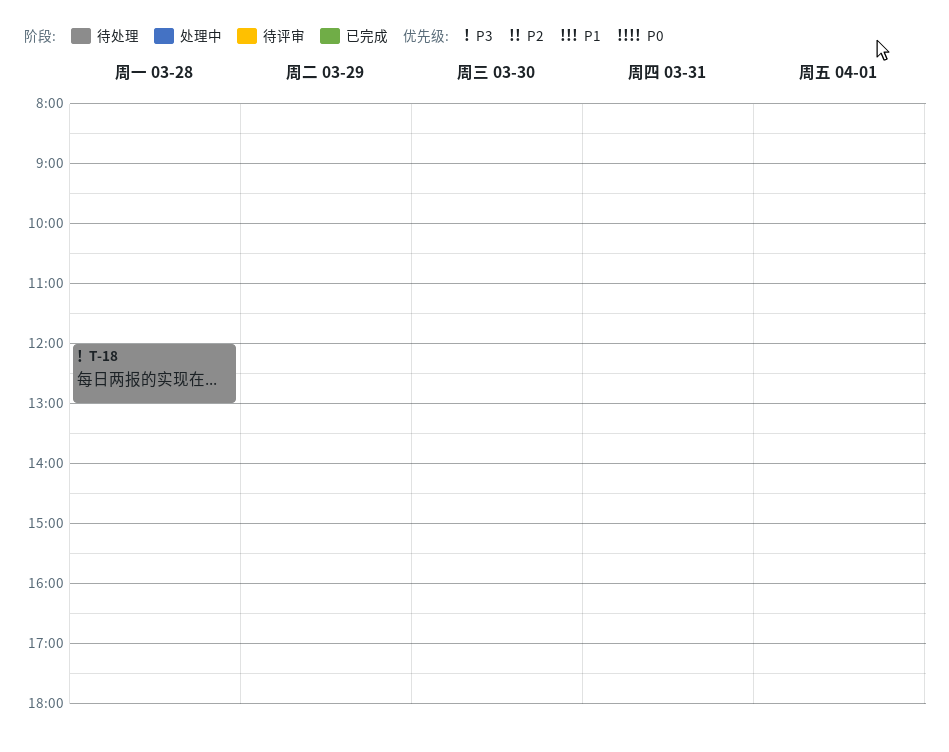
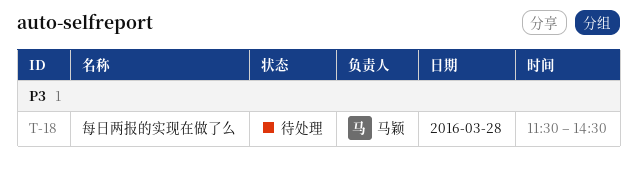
T-18, begins: 12:00 -> 11:30
T-18, ends: 13:00 -> 14:30

